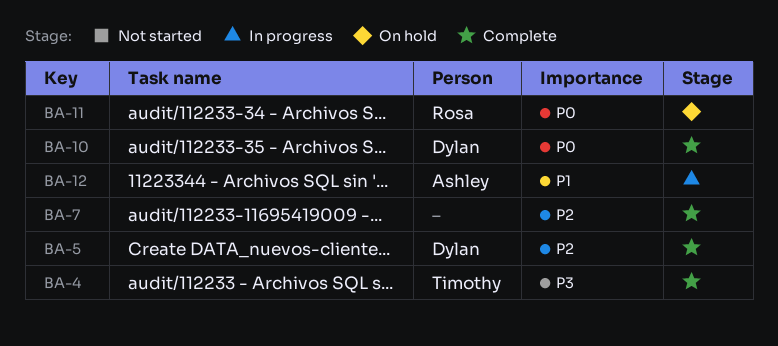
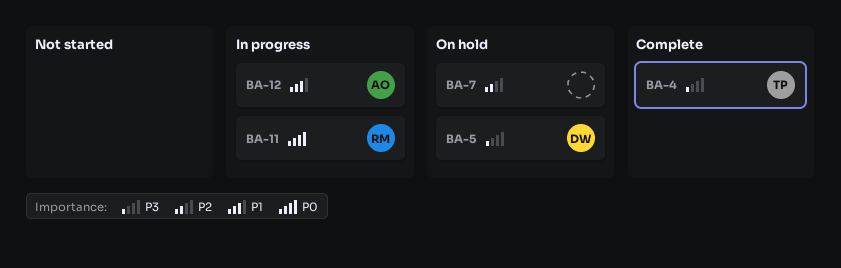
BA-5, status: Complete -> On hold
BA-5, priority: P2 -> P3
BA-7, status: Complete -> On hold
BA-10: present -> none
BA-11, status: On hold -> In progress

